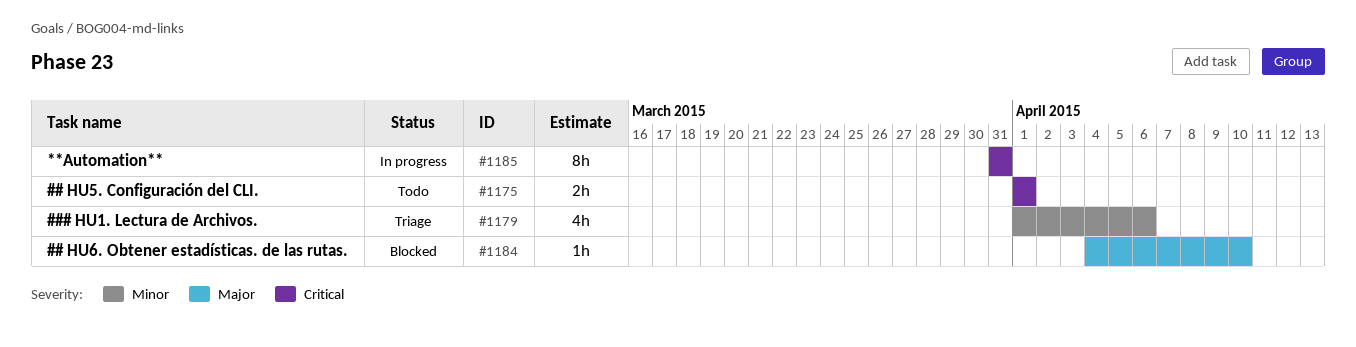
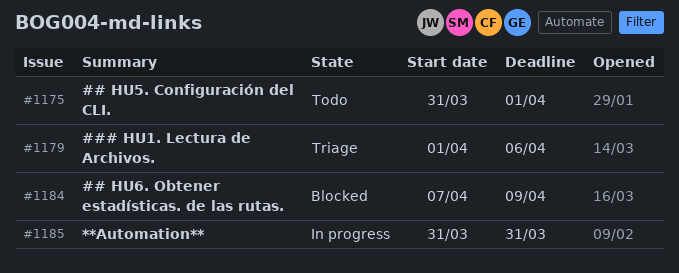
#1175, start: Apr 1 -> Mar 31
#1184, start: Apr 4 -> Apr 7
#1184, due: Apr 10 -> Apr 9

